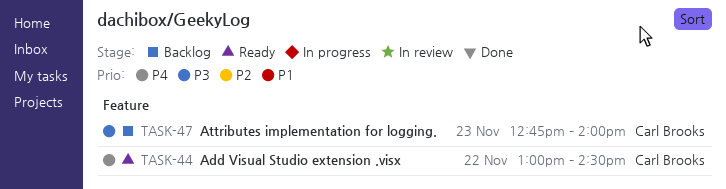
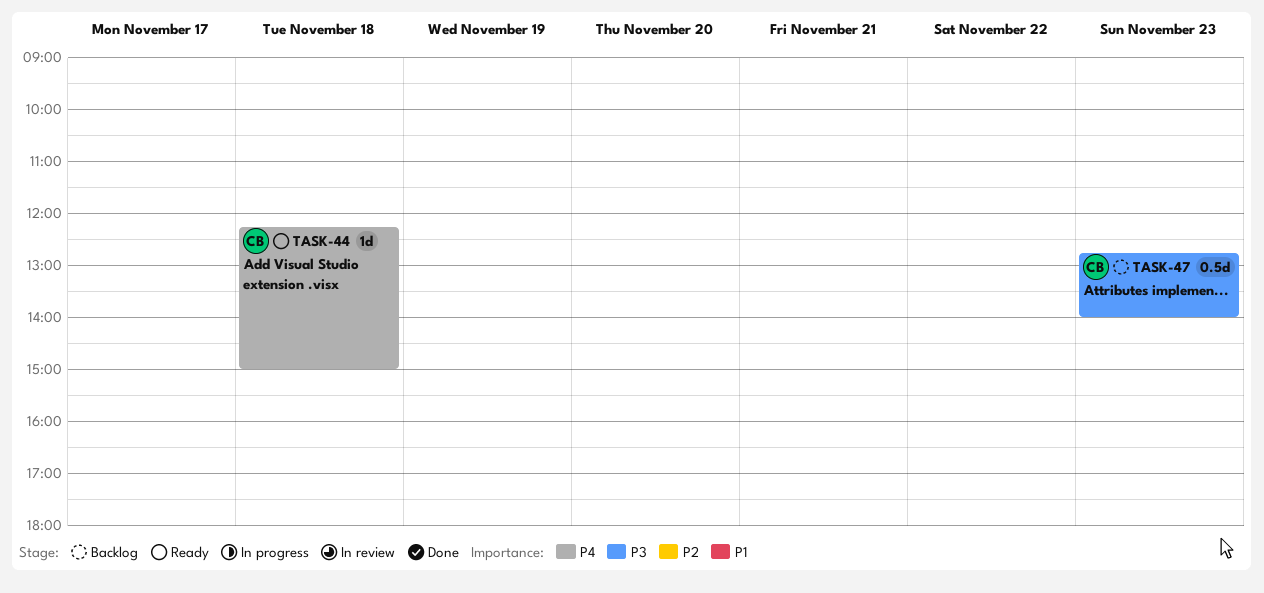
TASK-44, day: Nov 22 -> Nov 18
TASK-44, begins: 13:00 -> 12:15
TASK-44, ends: 14:30 -> 15:00

